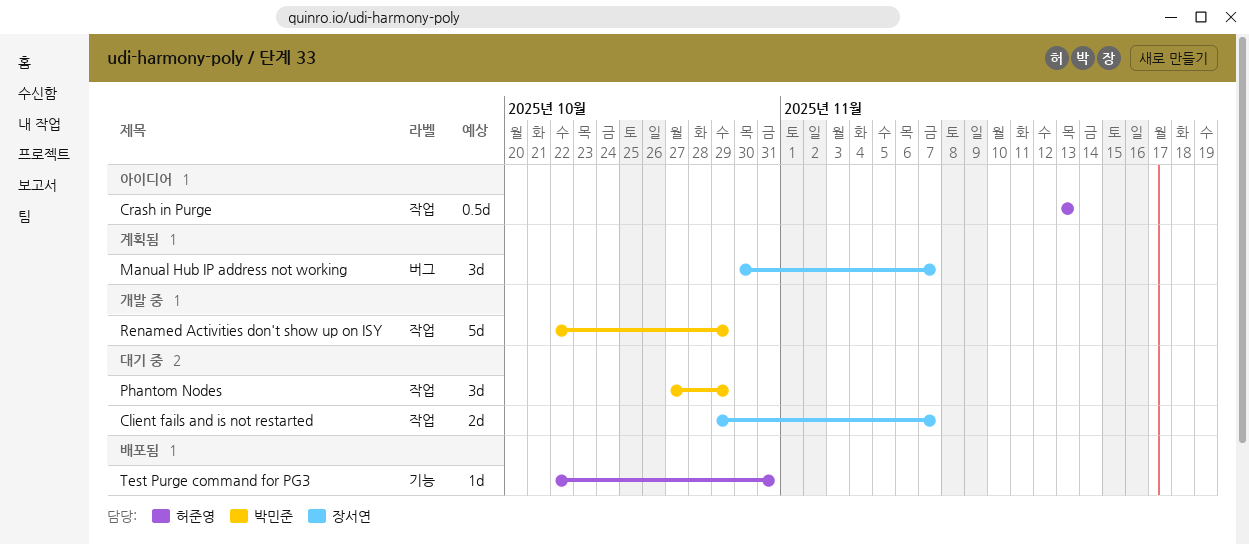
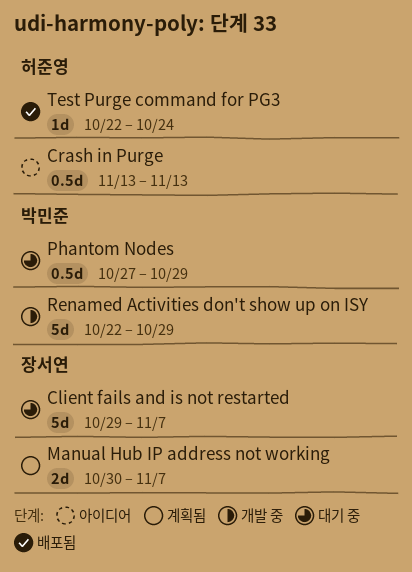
Client fails and is not restarted, estimate: 2d -> 5d
Manual Hub IP address not working, estimate: 3d -> 2d
Phantom Nodes, estimate: 3d -> 0.5d
Test Purge command for PG3, due: Oct 31 -> Oct 24

